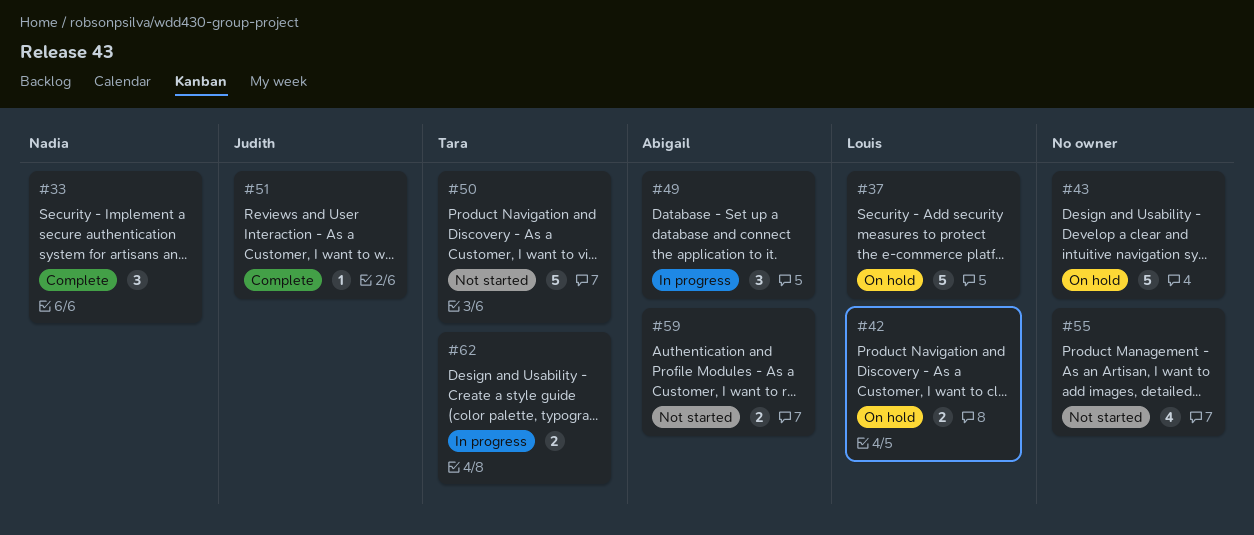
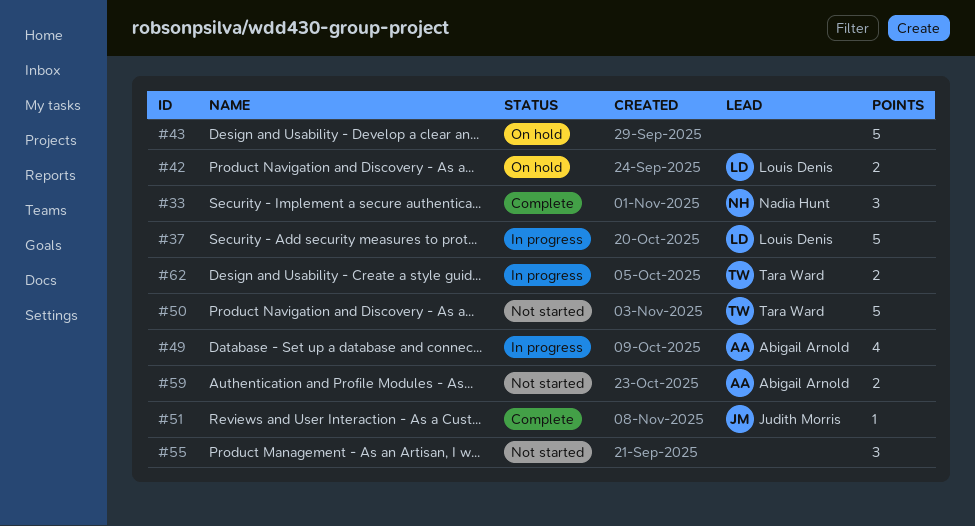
#37, status: On hold -> In progress
#49, estimate: 3 -> 4
#55, estimate: 4 -> 3

